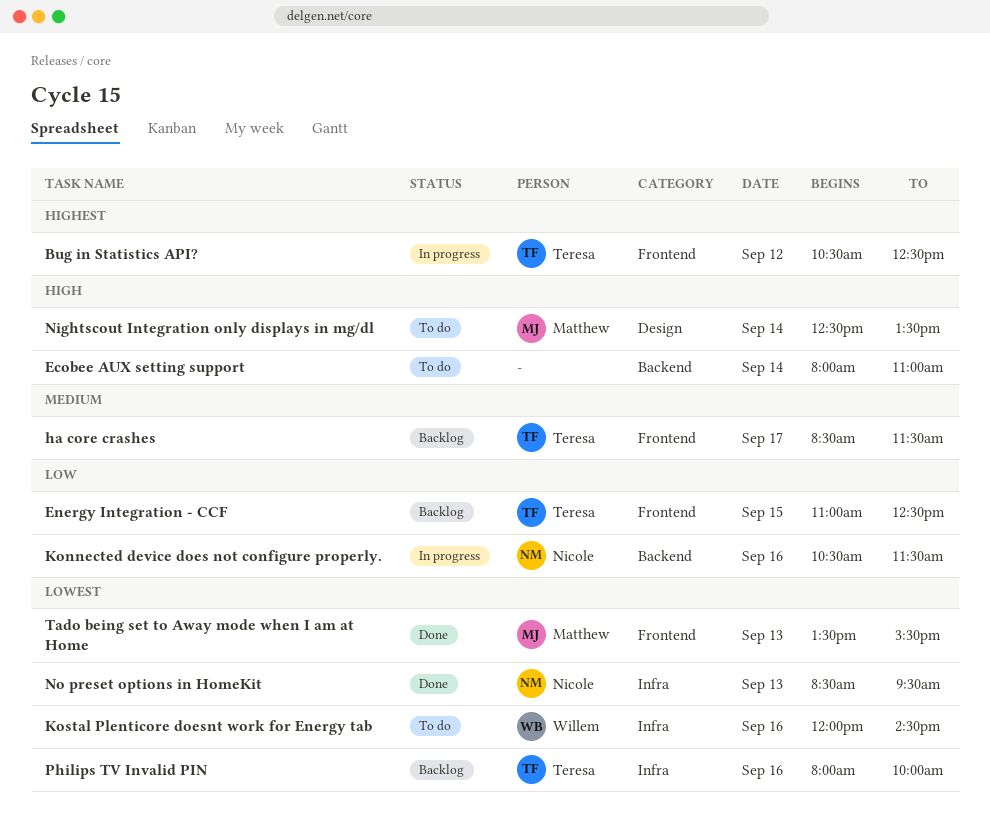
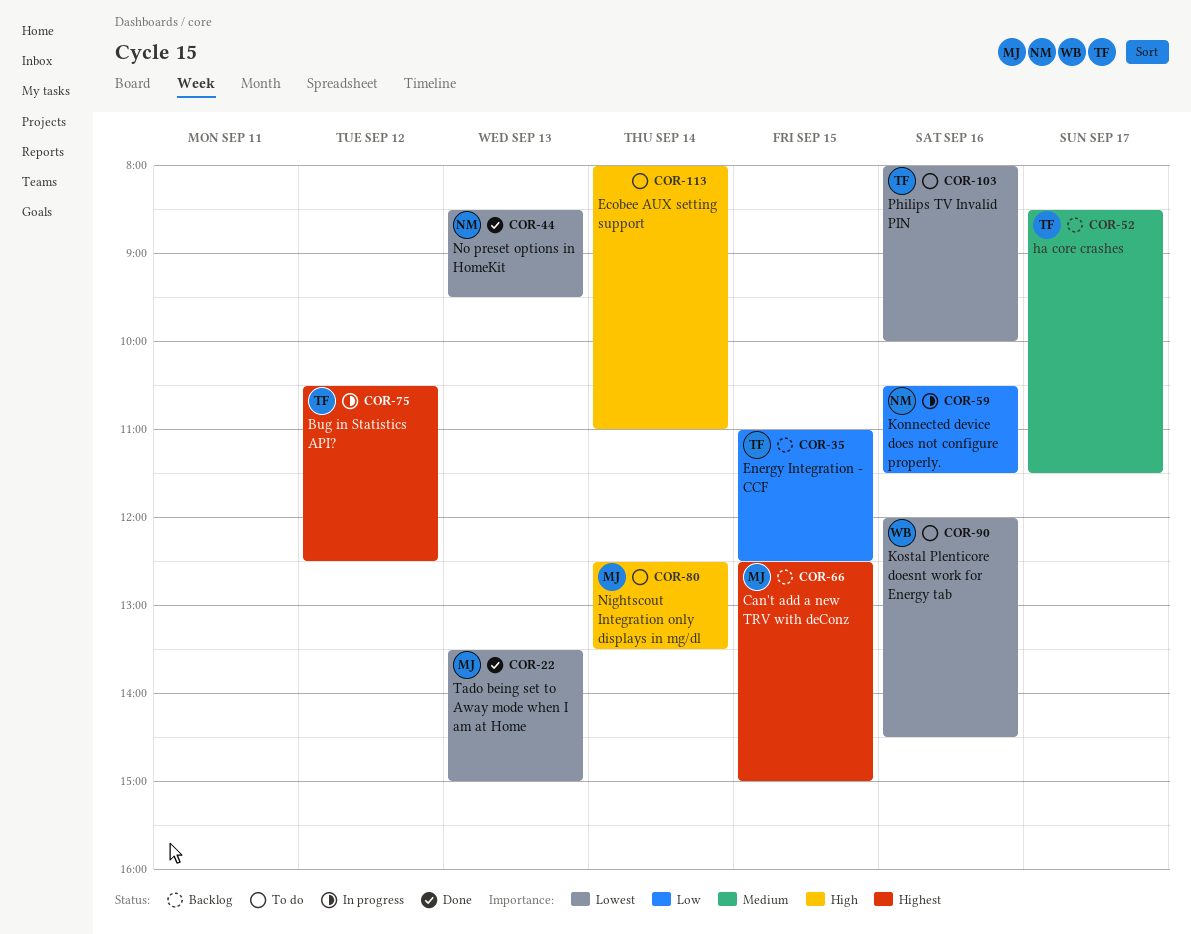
Can't add a new TRV with deConz: none -> present
Philips TV Invalid PIN, status: Backlog -> To do
Tado being set to Away mode when I am at Home, ends: 15:30 -> 15:00

